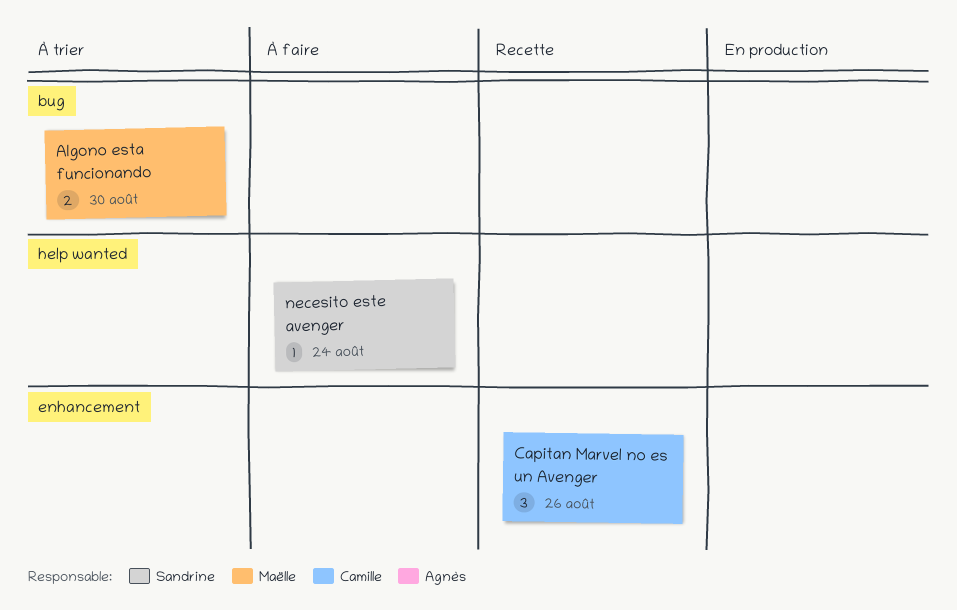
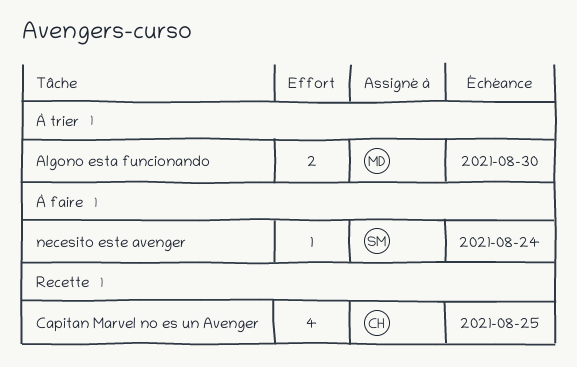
Capitan Marvel no es un Avenger, estimate: 3 -> 4
Capitan Marvel no es un Avenger, due: Aug 26 -> Aug 25

